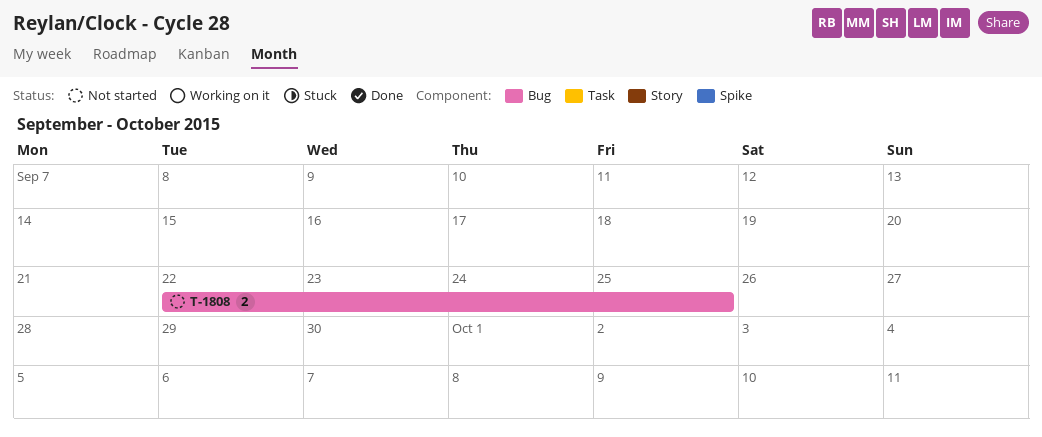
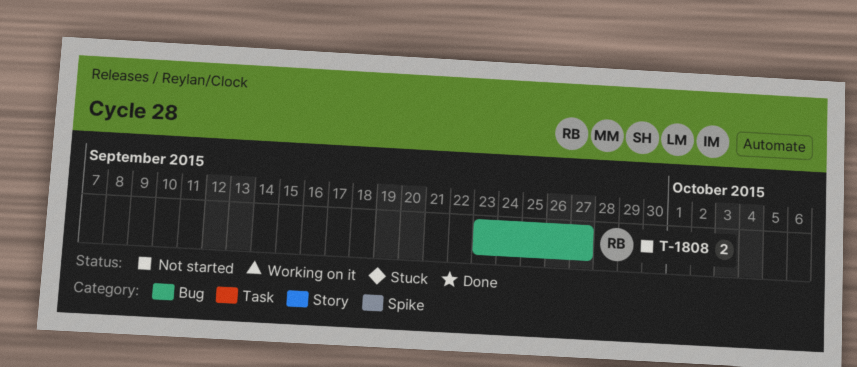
T-1808, start: Sep 22 -> Sep 23
T-1808, due: Sep 25 -> Sep 27

